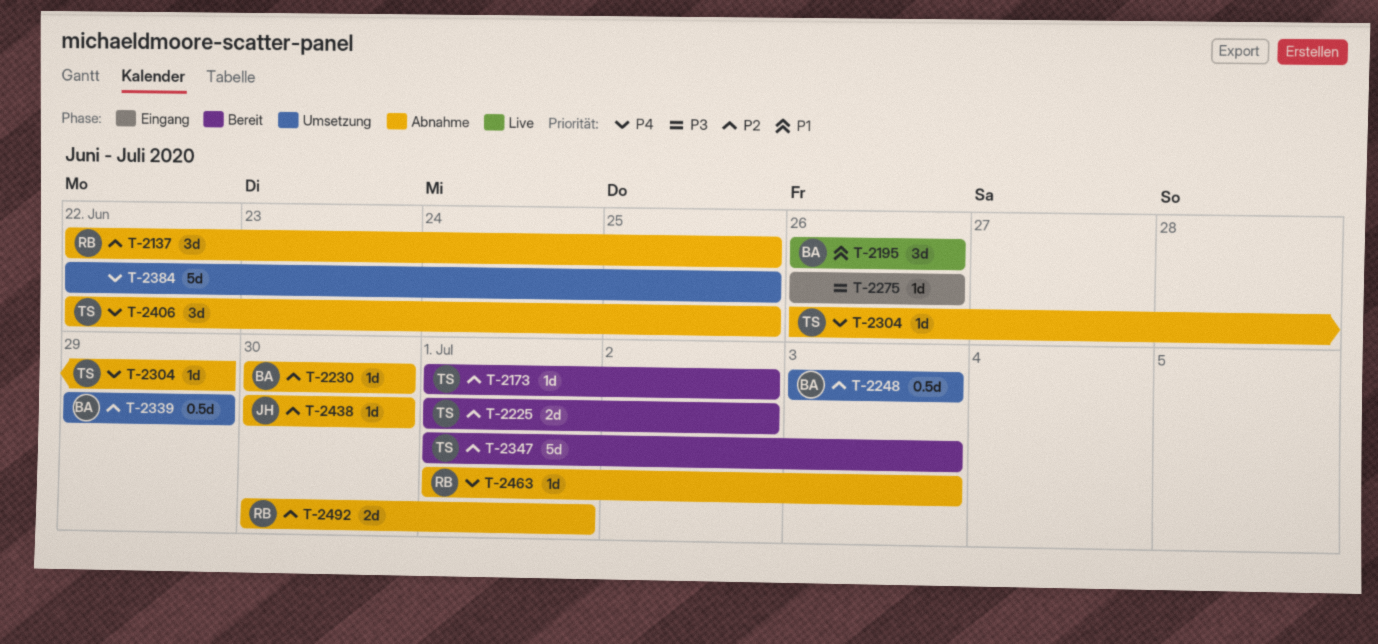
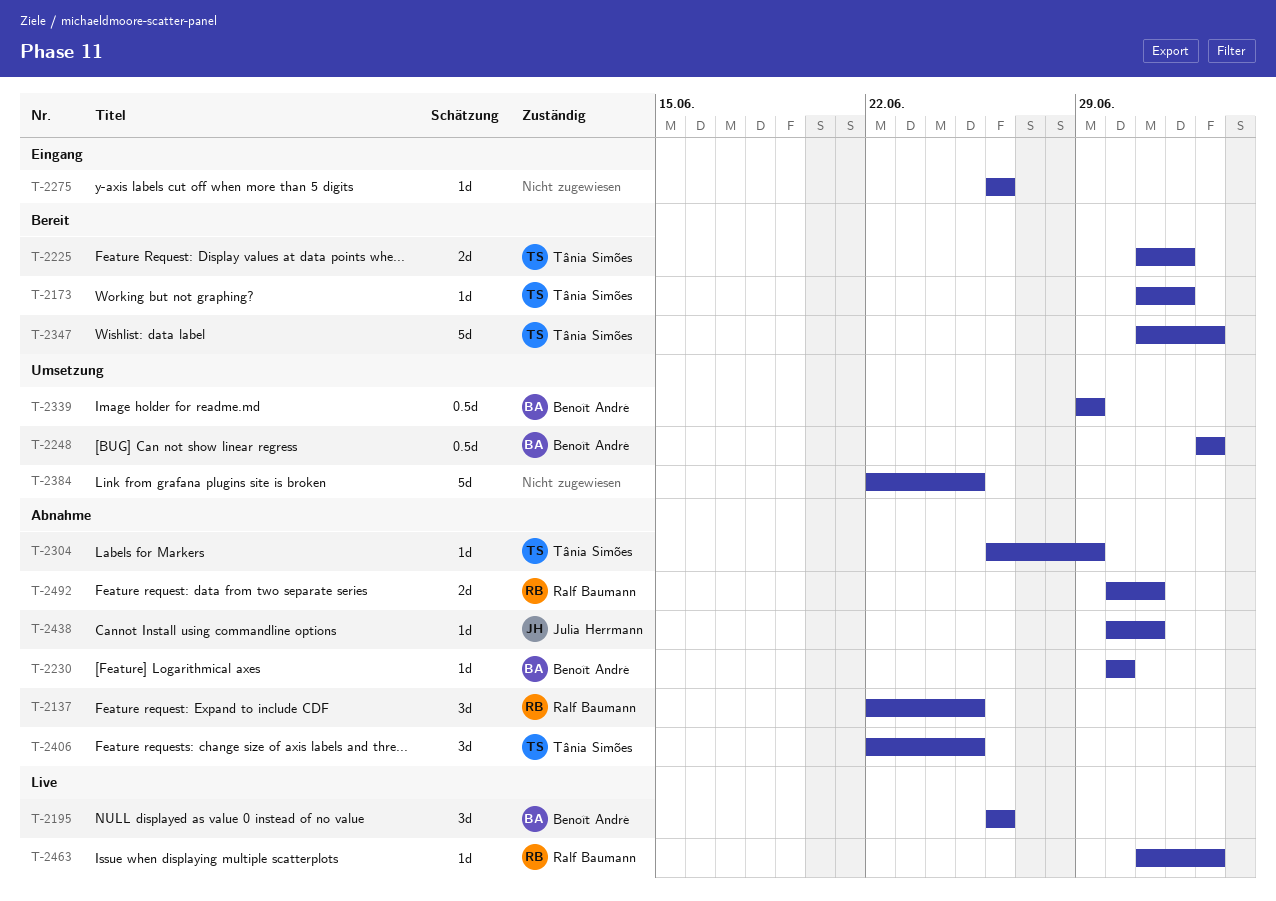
T-2438, due: Jun 30 -> Jul 1
T-2463, status: Abnahme -> Live

